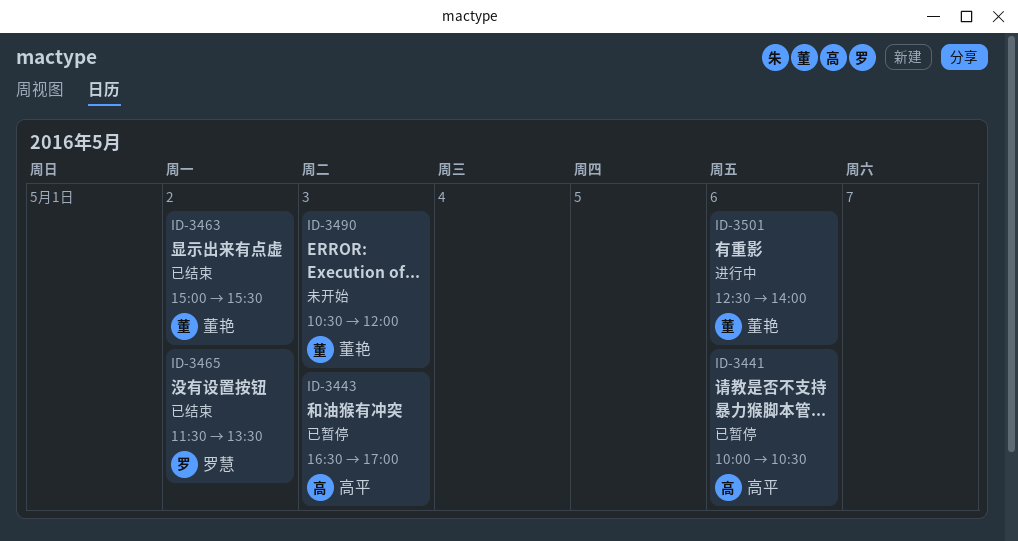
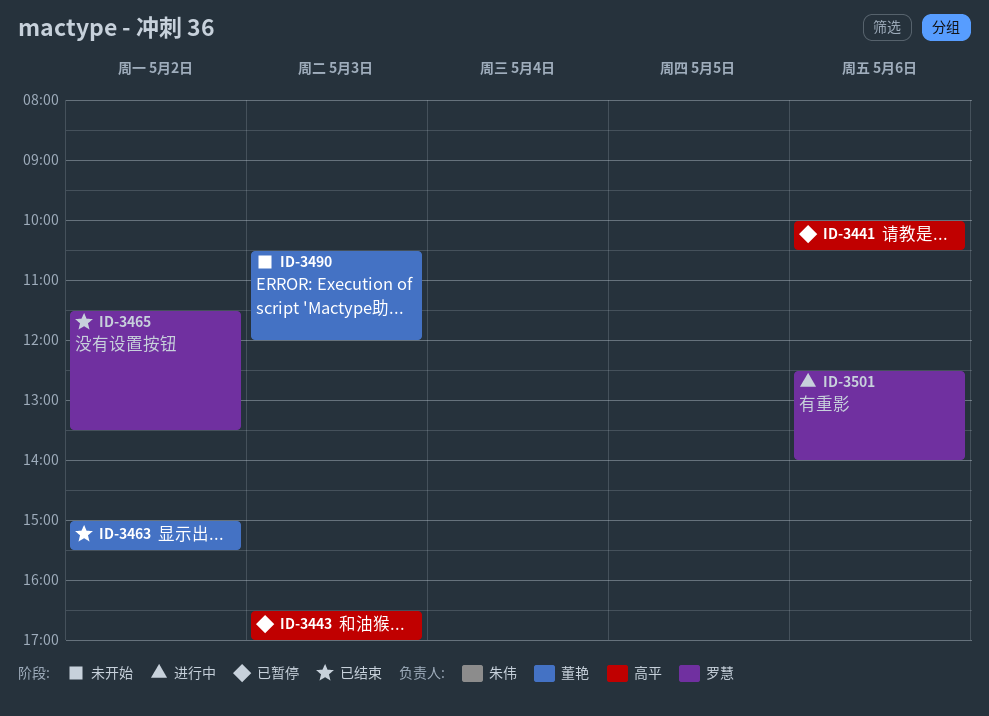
ID-3501, owner: 董艳 -> 罗慧

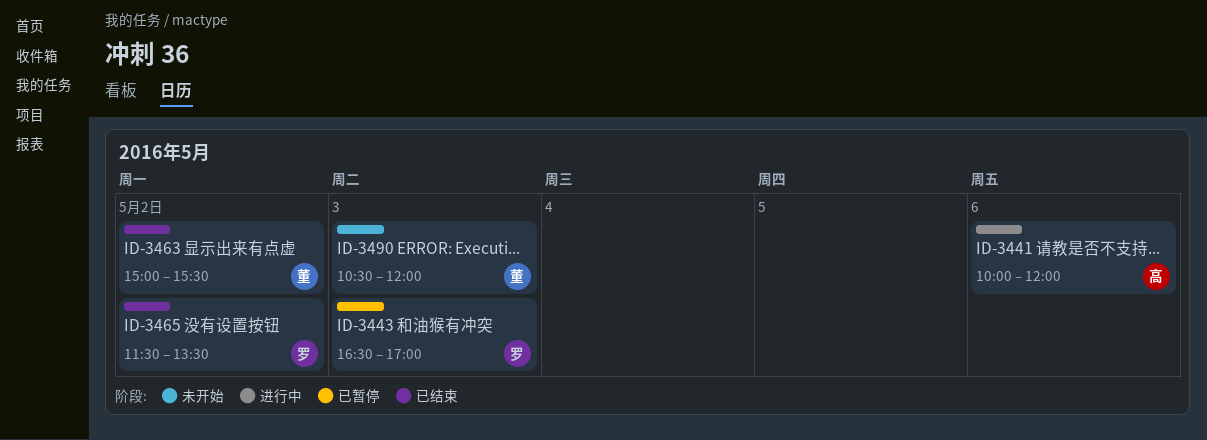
ID-3441, status: 已暂停 -> 进行中
ID-3441, ends: 10:30 -> 12:00
ID-3443, owner: 高平 -> 罗慧
ID-3501: present -> none

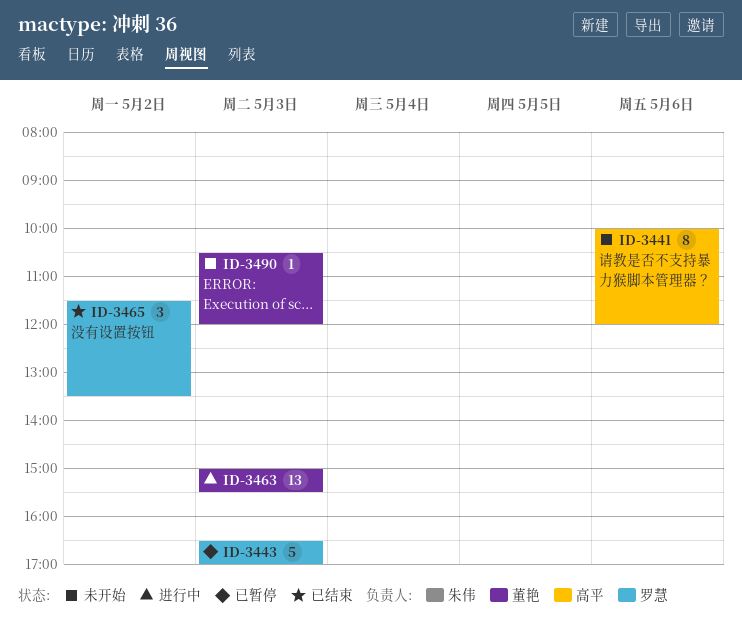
ID-3441, status: 进行中 -> 未开始
ID-3463, status: 已结束 -> 进行中
ID-3463, day: May 2 -> May 3

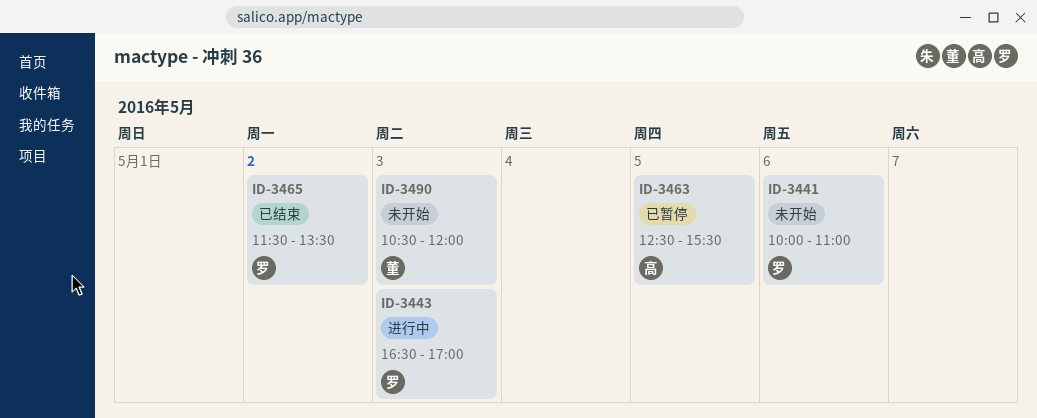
ID-3441, owner: 高平 -> 罗慧
ID-3441, ends: 12:00 -> 11:00
ID-3443, status: 已暂停 -> 进行中
ID-3463, status: 进行中 -> 已暂停
ID-3463, owner: 董艳 -> 高平
ID-3463, day: May 3 -> May 5
ID-3463, begins: 15:00 -> 12:30

